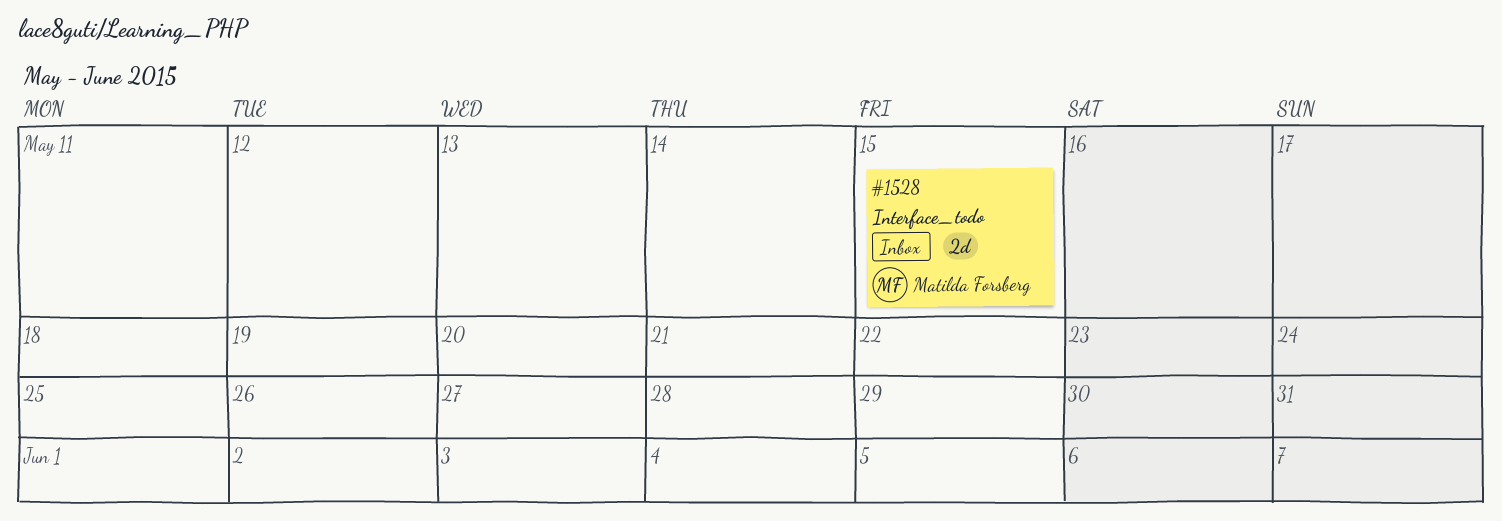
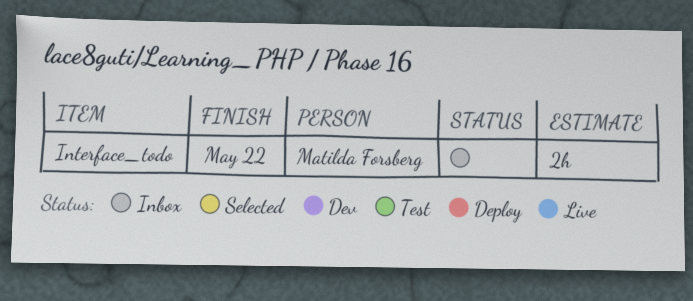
Interface_todo, estimate: 2d -> 2h
Interface_todo, due: May 15 -> May 22

